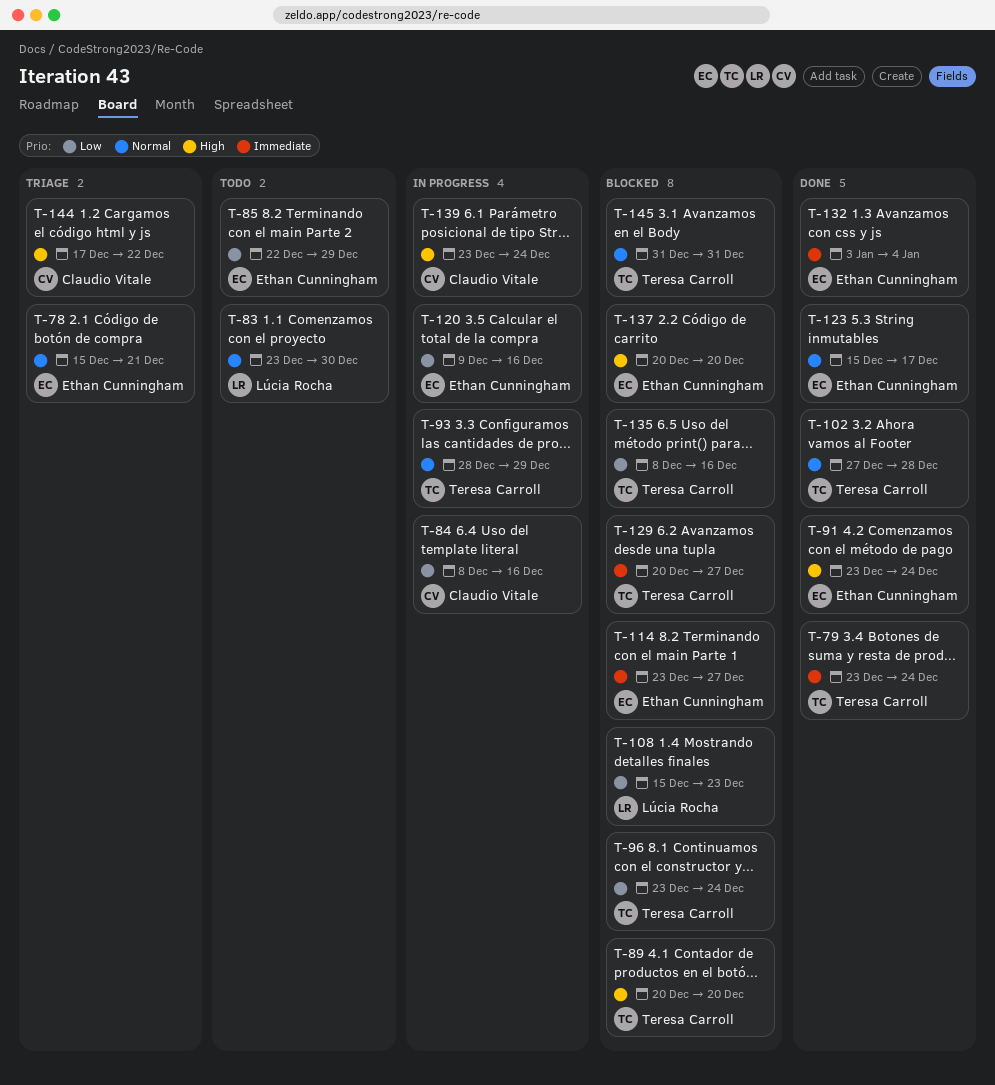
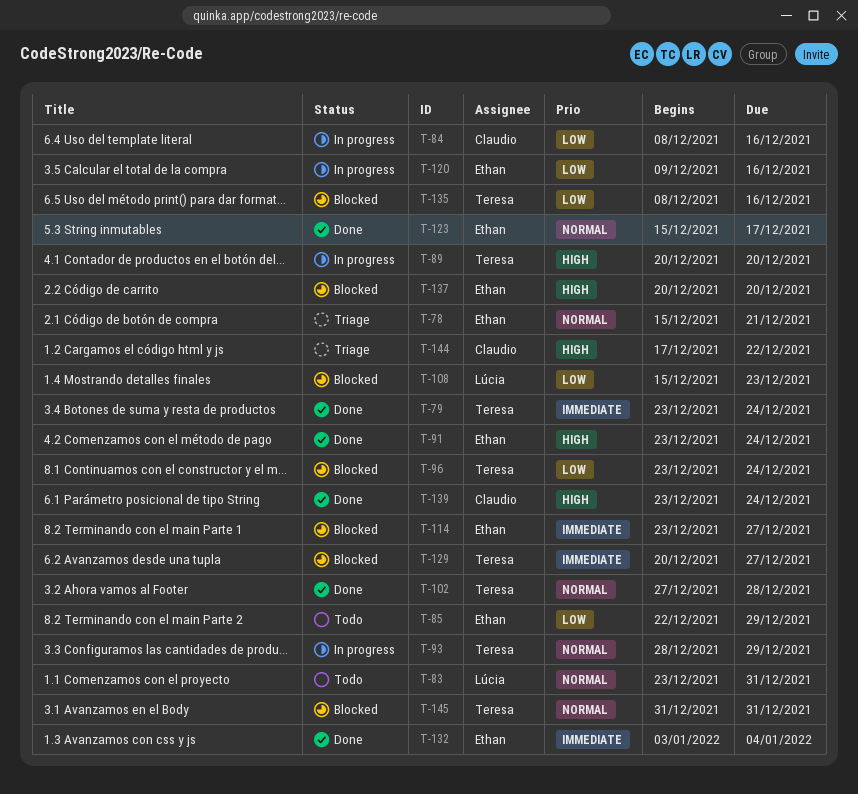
T-83, due: Dec 30 -> Dec 31
T-89, status: Blocked -> In progress
T-139, status: In progress -> Done

